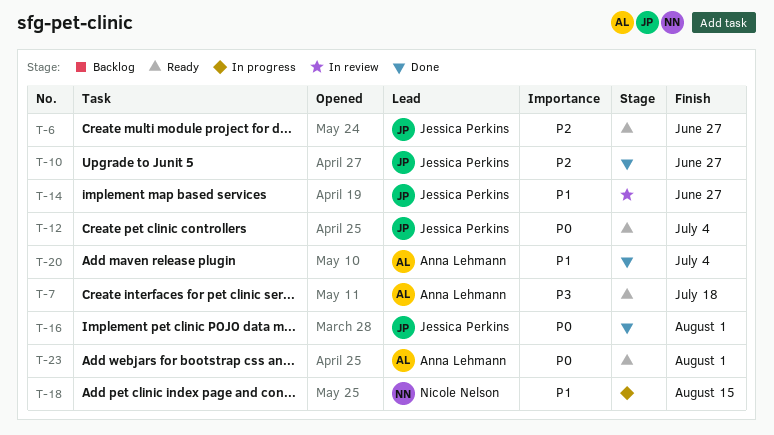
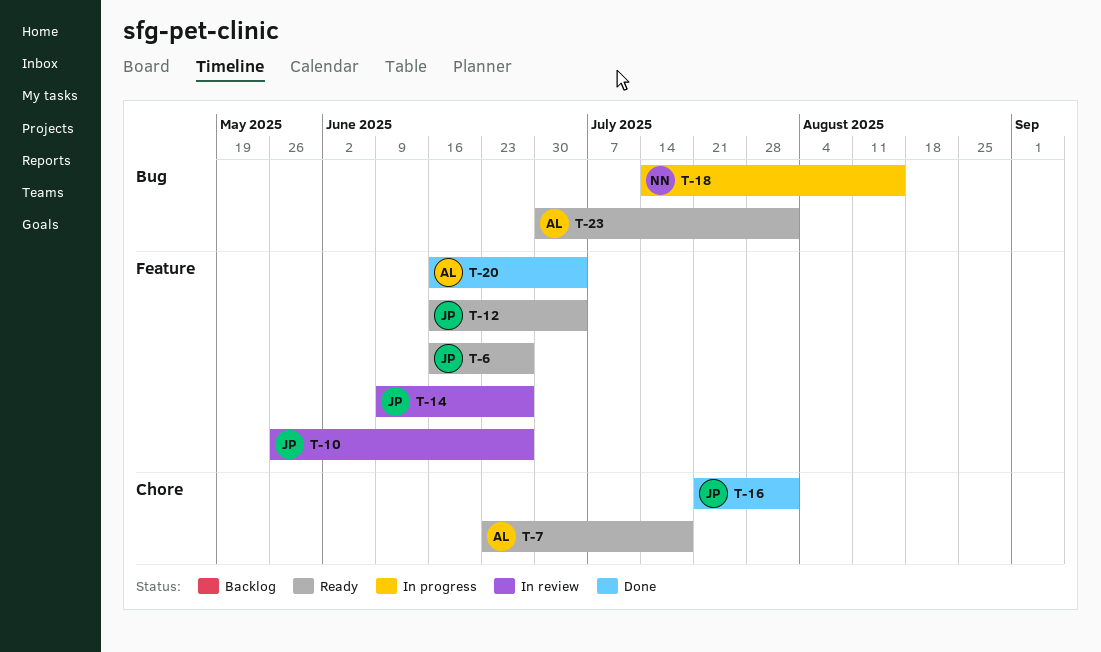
T-10, status: Done -> In review

